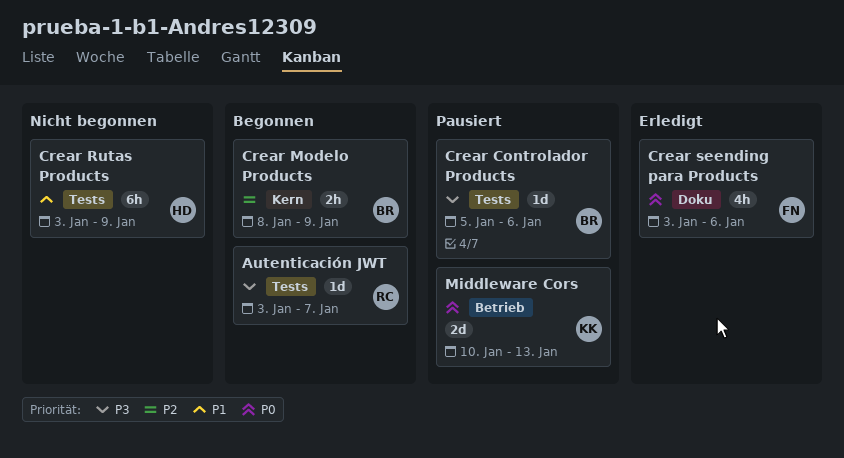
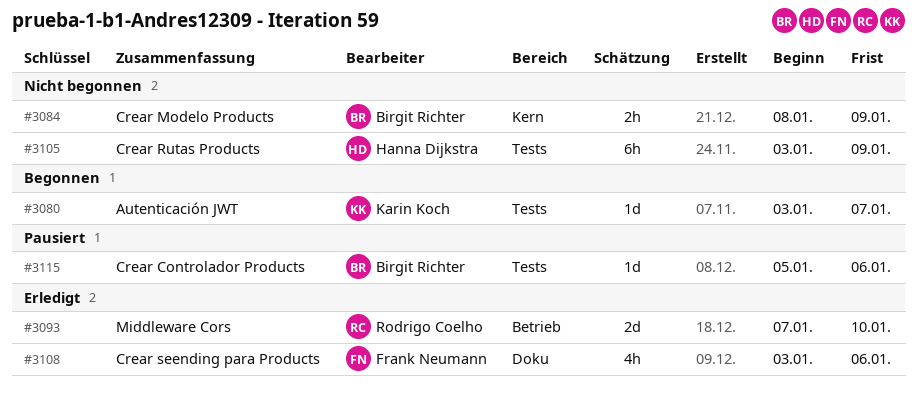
Autenticación JWT, owner: Rodrigo Coelho -> Karin Koch
Crear Modelo Products, status: Begonnen -> Nicht begonnen
Middleware Cors, status: Pausiert -> Erledigt
Middleware Cors, owner: Karin Koch -> Rodrigo Coelho
Middleware Cors, start: Jan 10 -> Jan 7
Middleware Cors, due: Jan 13 -> Jan 10

